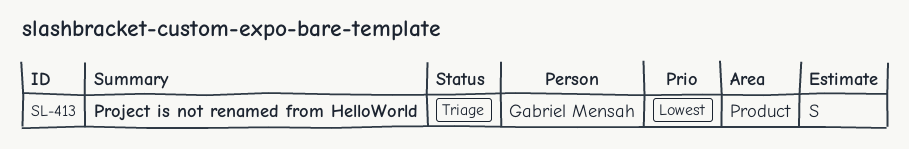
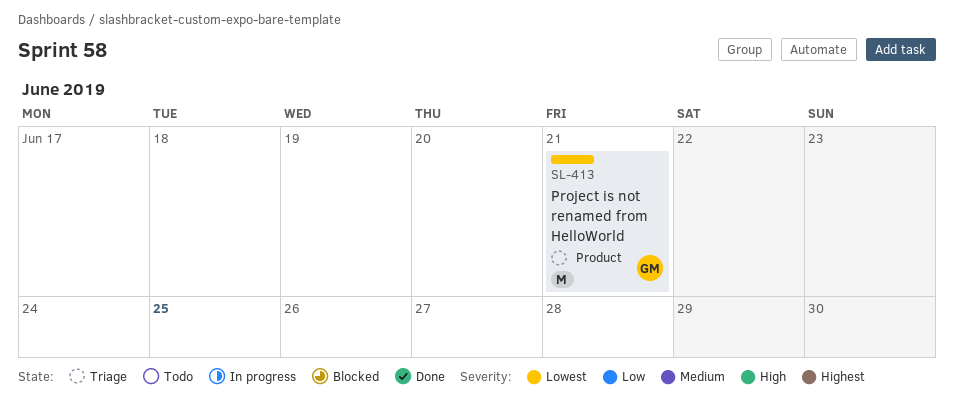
SL-413, estimate: S -> M

